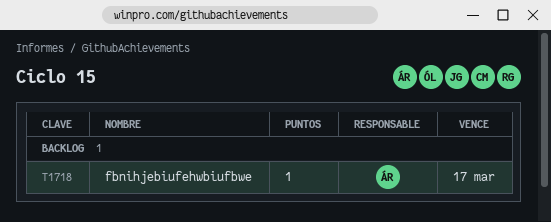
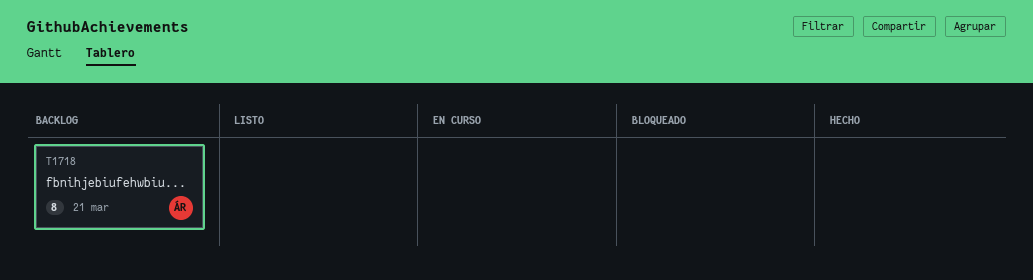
T1718, estimate: 1 -> 8
T1718, due: Mar 17 -> Mar 21

